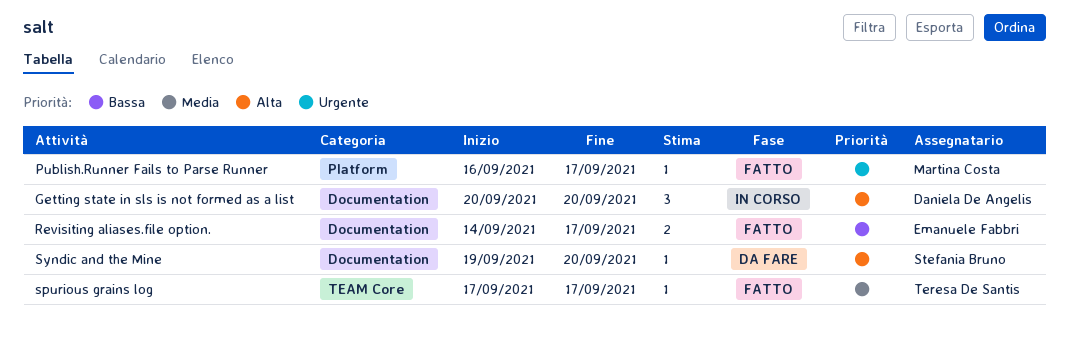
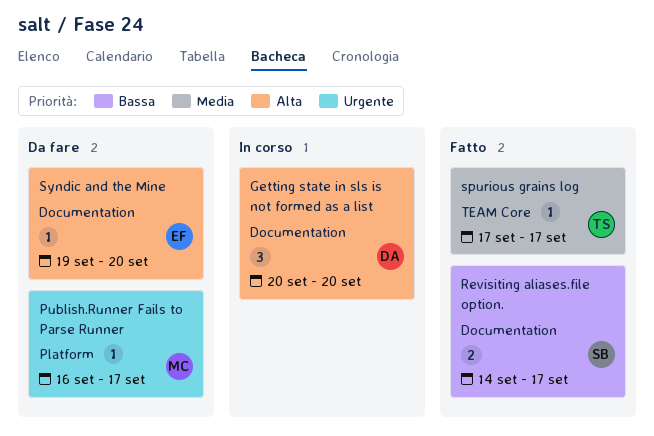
Publish.Runner Fails to Parse Runner, status: Fatto -> Da fare
Revisiting aliases.file option., owner: Emanuele Fabbri -> Stefania Bruno
Syndic and the Mine, owner: Stefania Bruno -> Emanuele Fabbri

